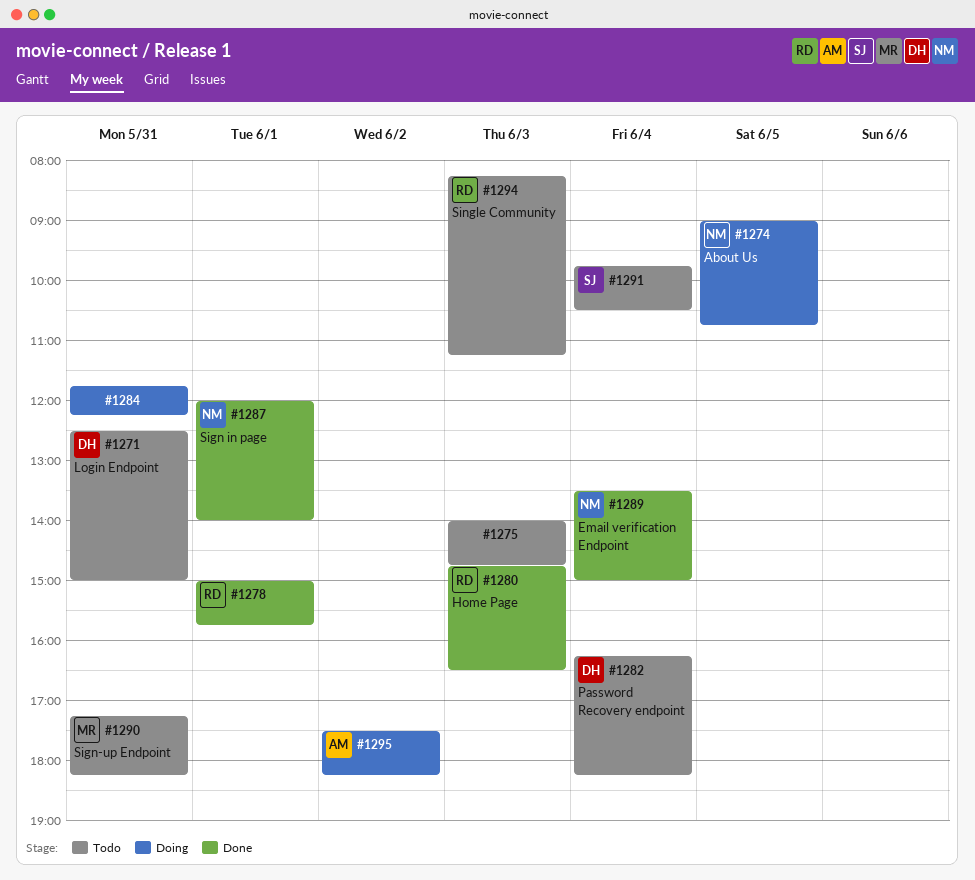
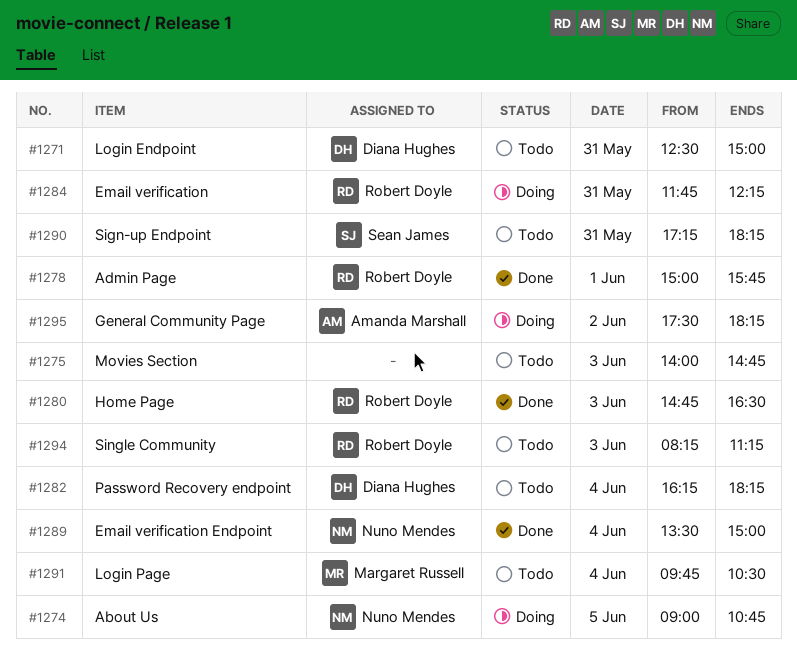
#1284, owner: none -> Robert Doyle
#1287: present -> none
#1290, owner: Margaret Russell -> Sean James
#1291, owner: Sean James -> Margaret Russell

